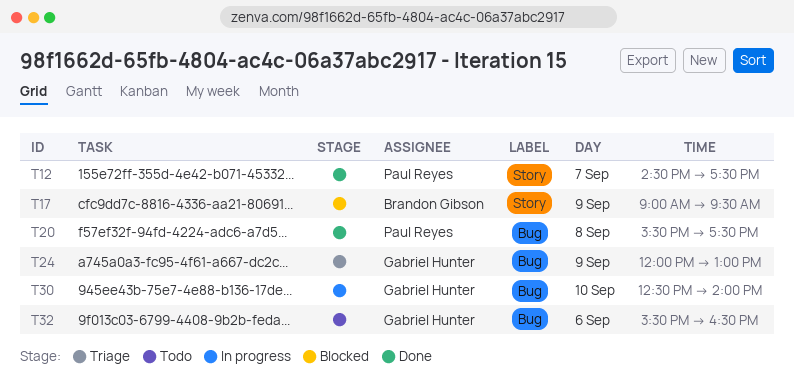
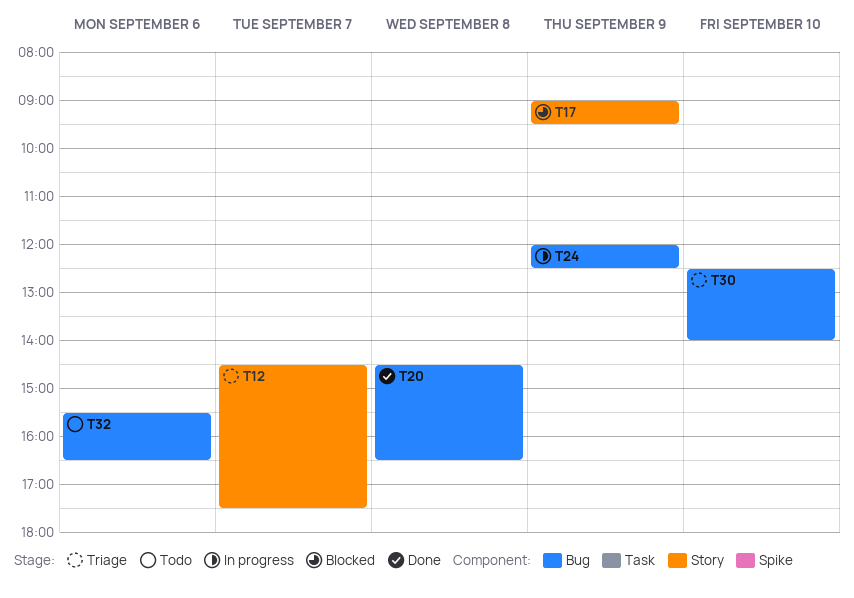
T12, status: Done -> Triage
T20, begins: 15:30 -> 14:30
T20, ends: 17:30 -> 16:30
T24, status: Triage -> In progress
T24, ends: 13:00 -> 12:30
T30, status: In progress -> Triage

